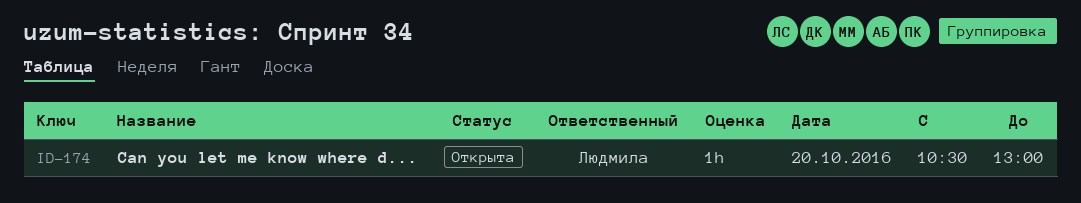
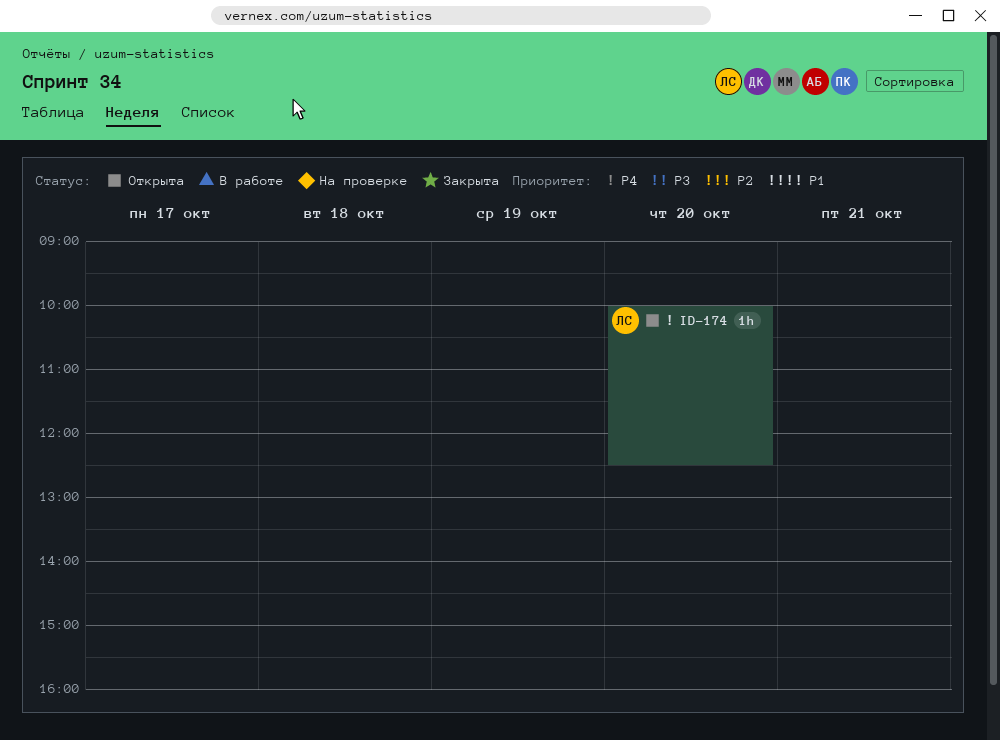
ID-174, begins: 10:30 -> 10:00
ID-174, ends: 13:00 -> 12:30

